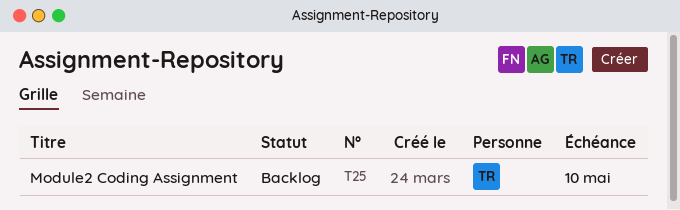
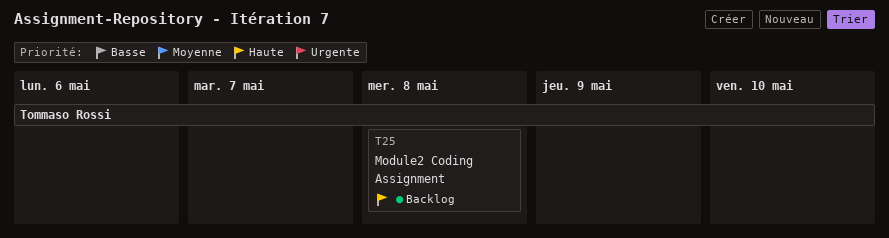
T25, due: May 10 -> May 8

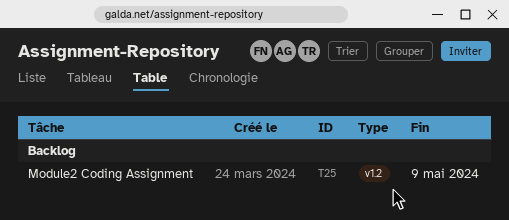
T25, due: May 8 -> May 9

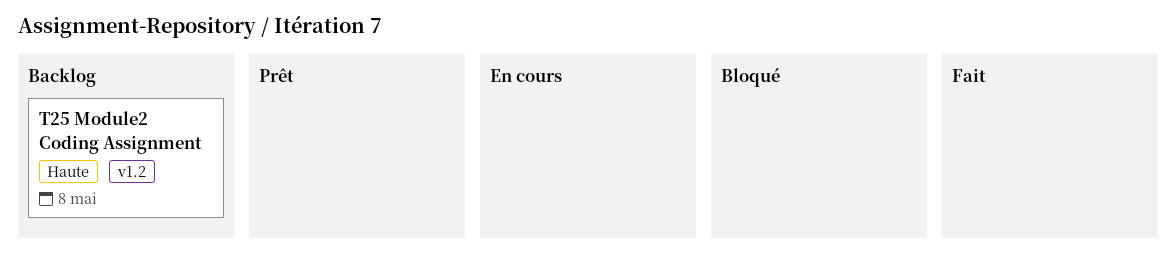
T25, due: May 9 -> May 8

